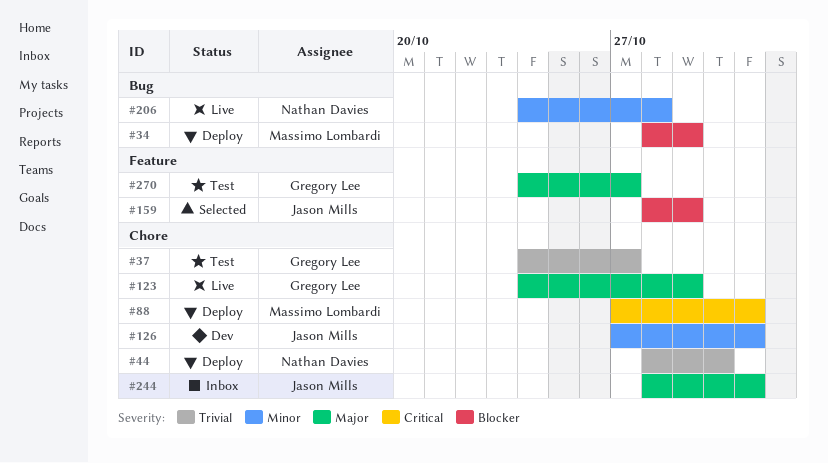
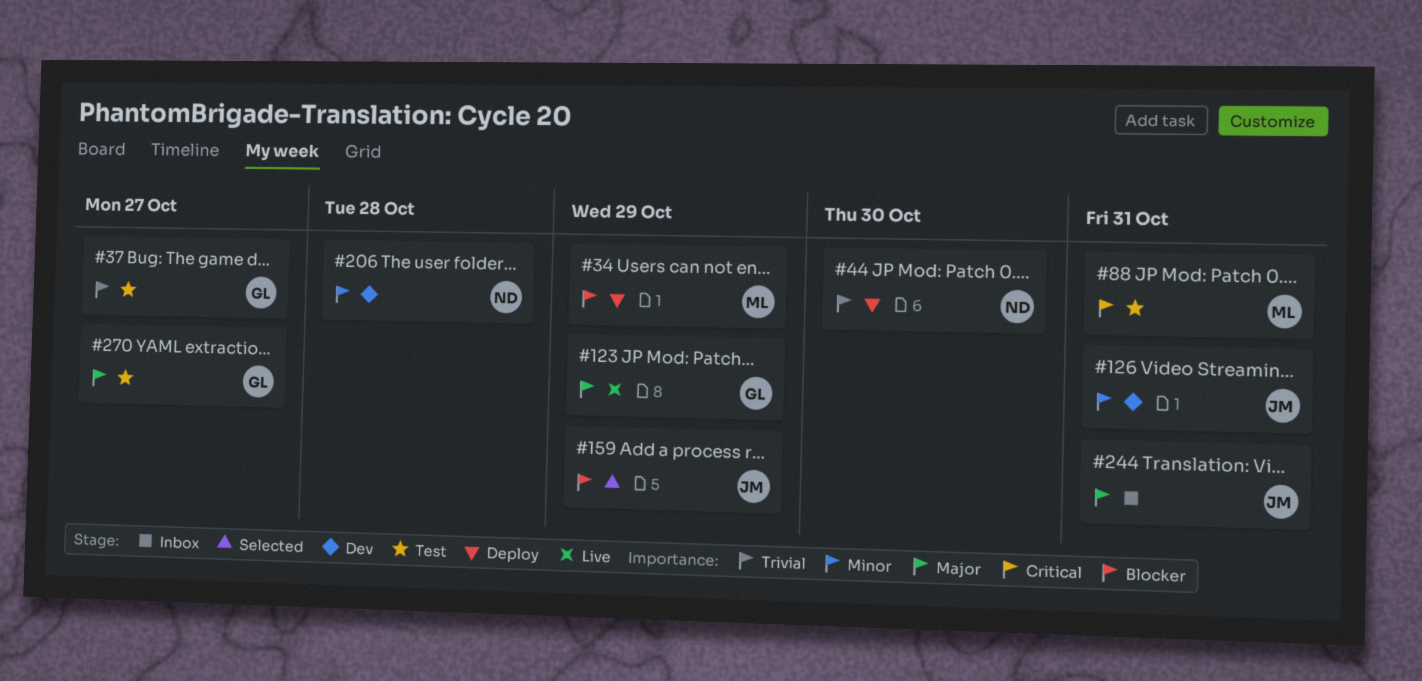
#88, status: Deploy -> Test
#206, status: Live -> Dev

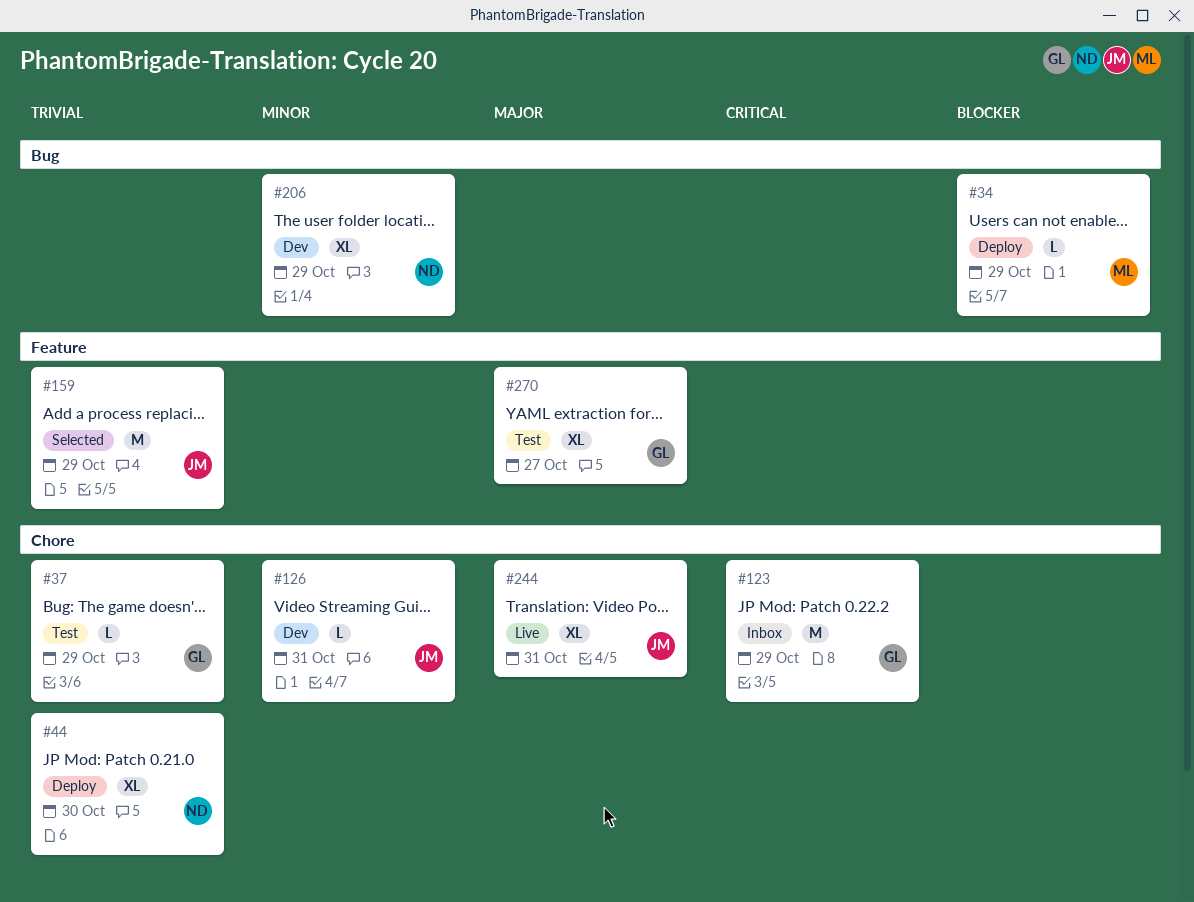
#37, due: Oct 27 -> Oct 29
#88: present -> none
#123, status: Live -> Inbox
#123, priority: Major -> Critical
#159, priority: Blocker -> Trivial
#206, due: Oct 28 -> Oct 29
#244, status: Inbox -> Live

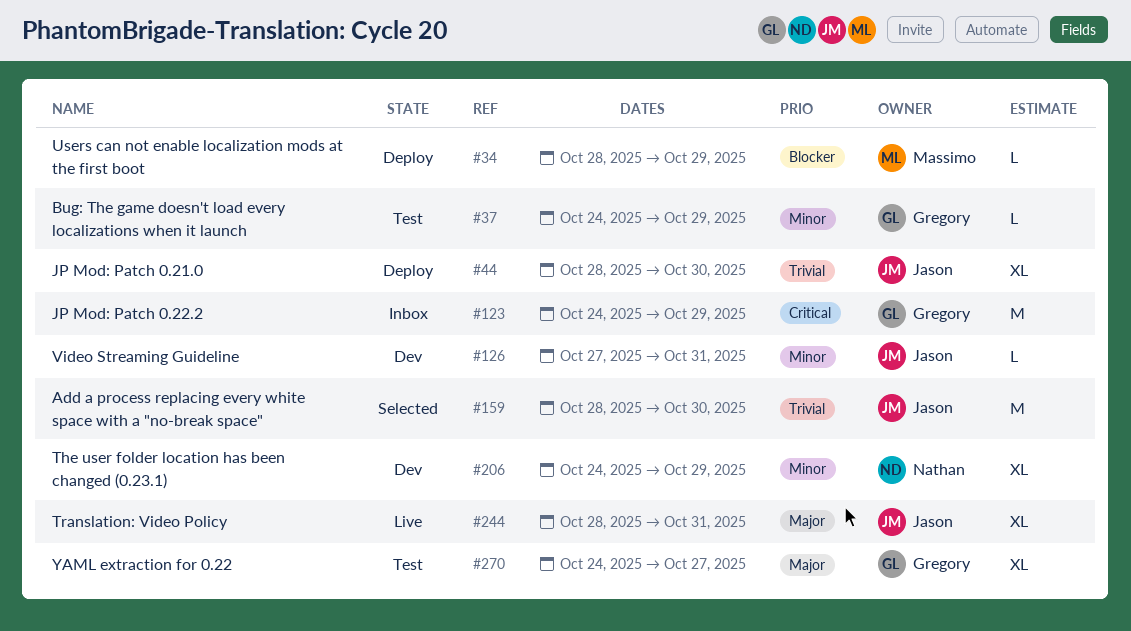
#37, priority: Trivial -> Minor
#44, owner: Nathan -> Jason
#159, due: Oct 29 -> Oct 30

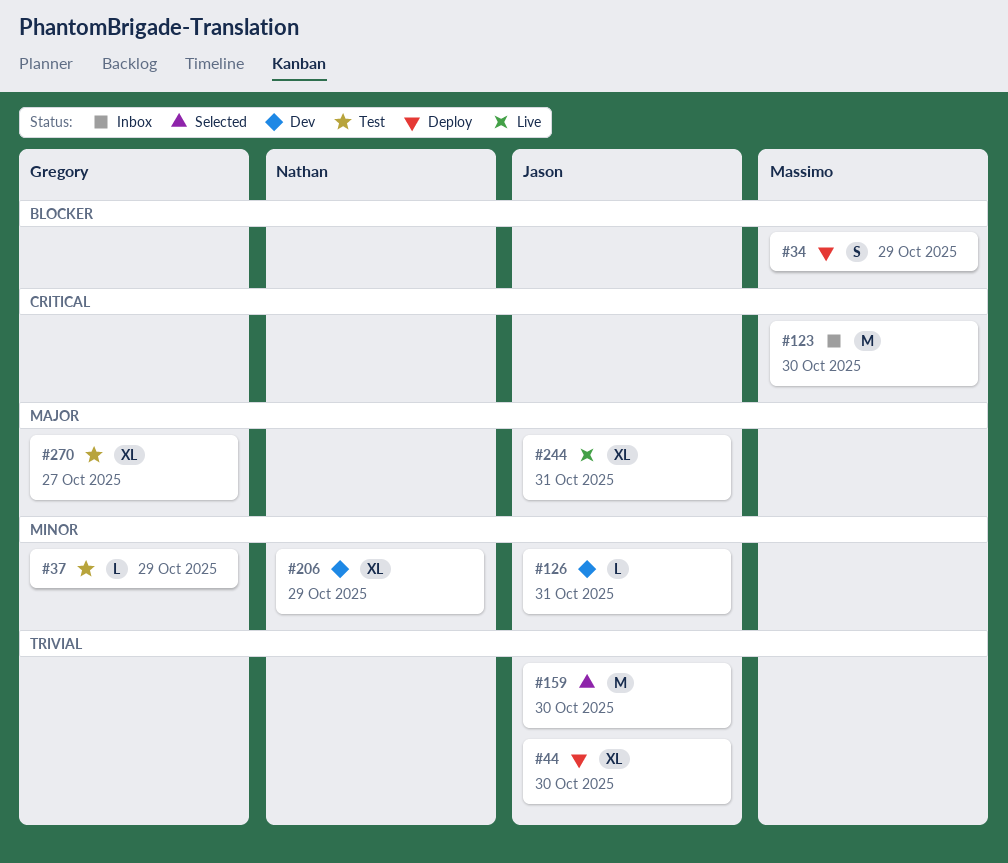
#34, estimate: L -> S
#123, owner: Gregory -> Massimo
#123, due: Oct 29 -> Oct 30

